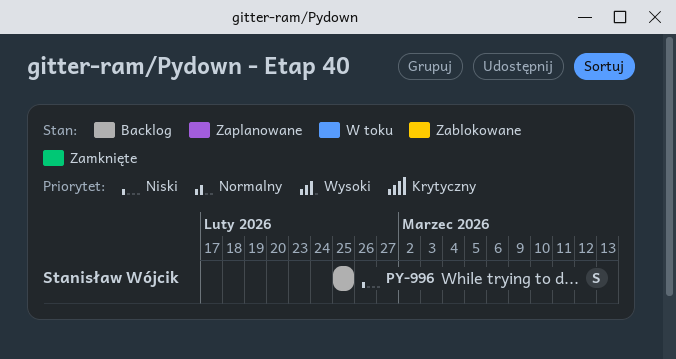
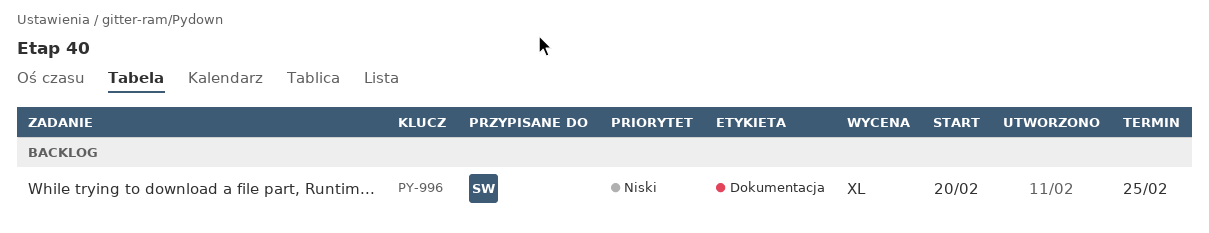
PY-996, estimate: S -> XL
PY-996, start: Feb 25 -> Feb 20

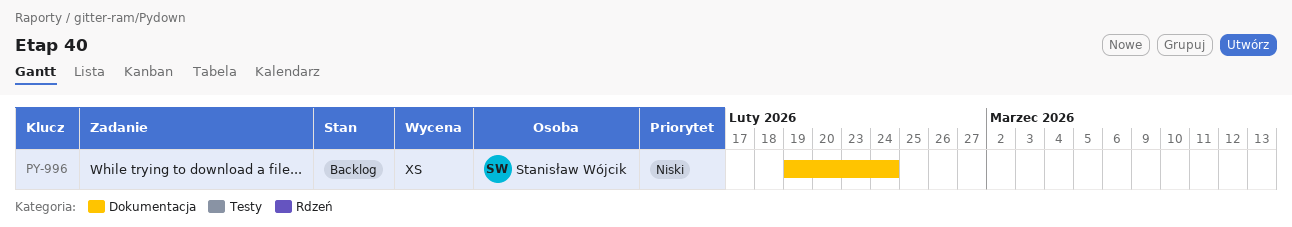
PY-996, estimate: XL -> XS
PY-996, start: Feb 20 -> Feb 19
PY-996, due: Feb 25 -> Feb 24

